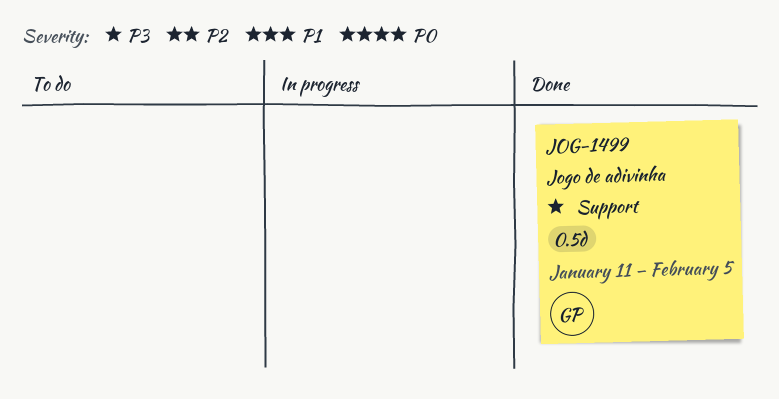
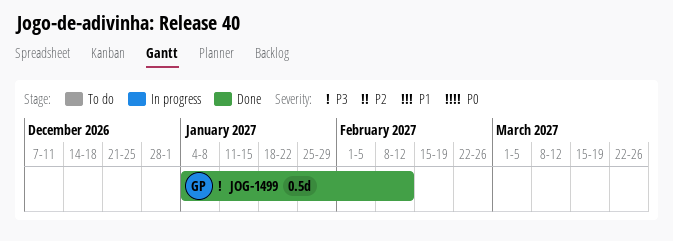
JOG-1499, start: Jan 11 -> Jan 4
JOG-1499, due: Feb 5 -> Feb 12

